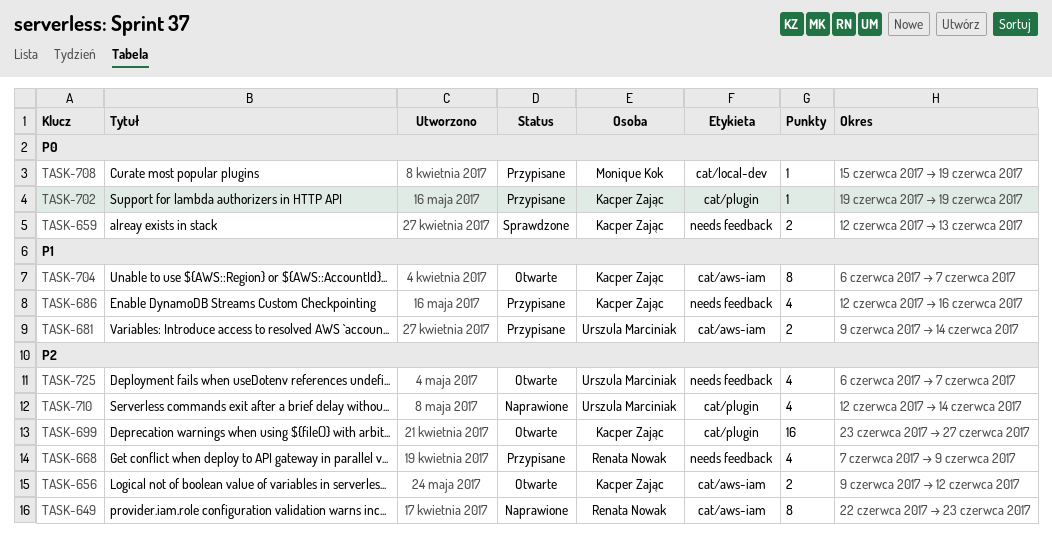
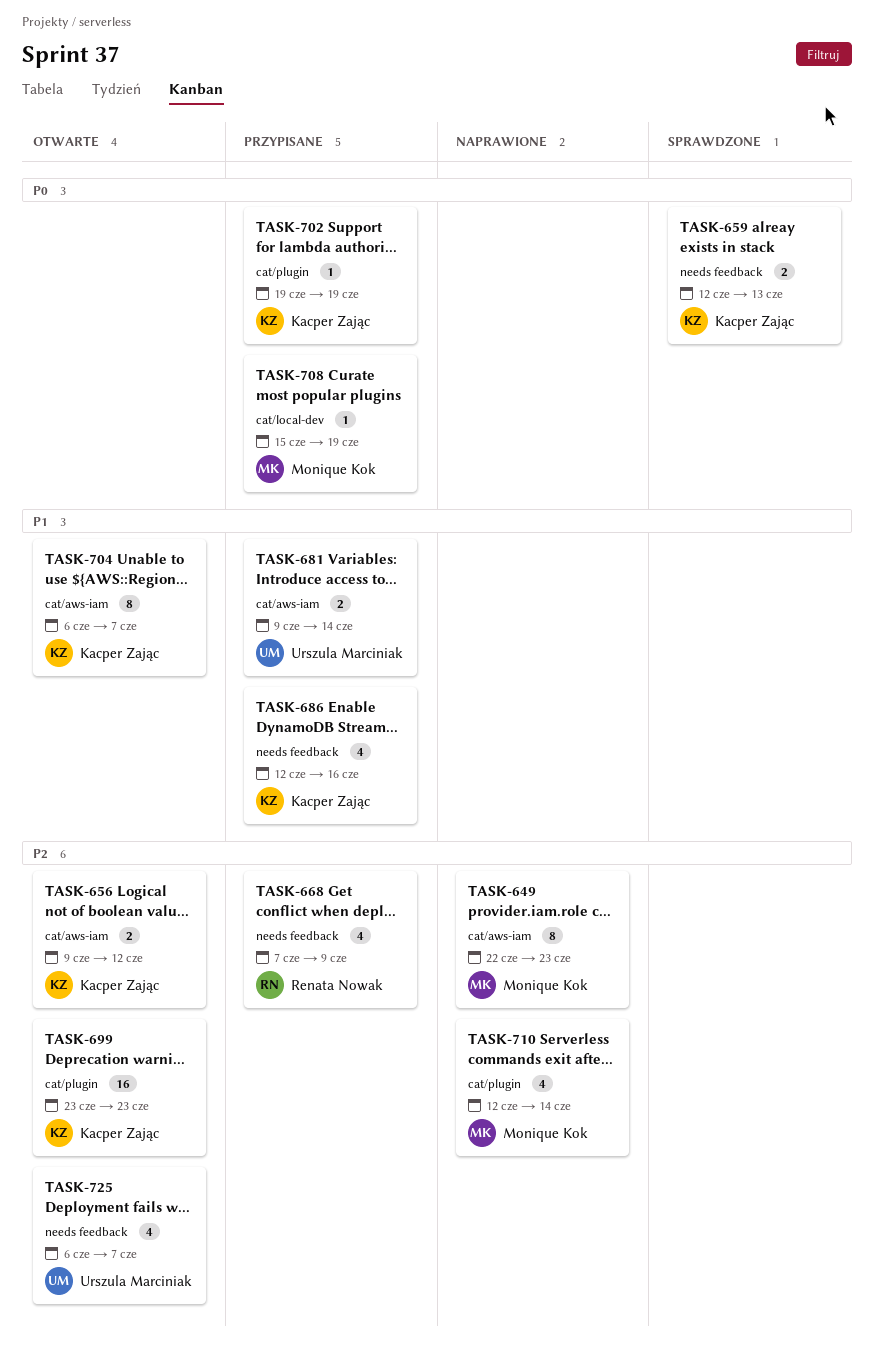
TASK-649, owner: Renata Nowak -> Monique Kok
TASK-699, due: Jun 27 -> Jun 23
TASK-710, owner: Urszula Marciniak -> Monique Kok

